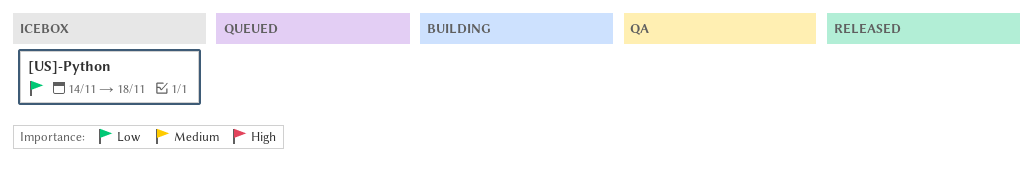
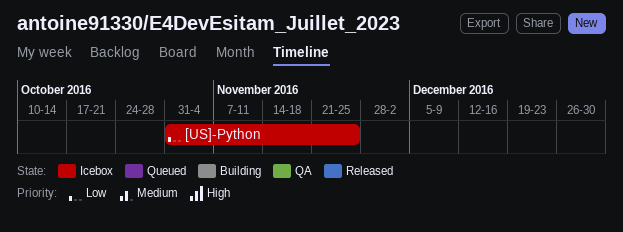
[US]-Python, start: Nov 14 -> Oct 31
[US]-Python, due: Nov 18 -> Nov 25

